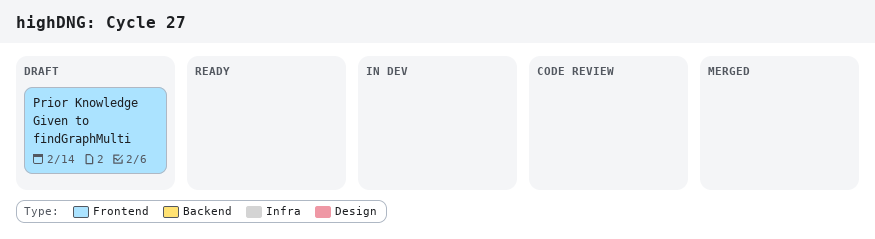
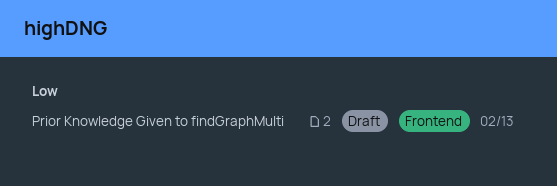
Prior Knowledge Given to findGraphMulti, due: Feb 14 -> Feb 13

